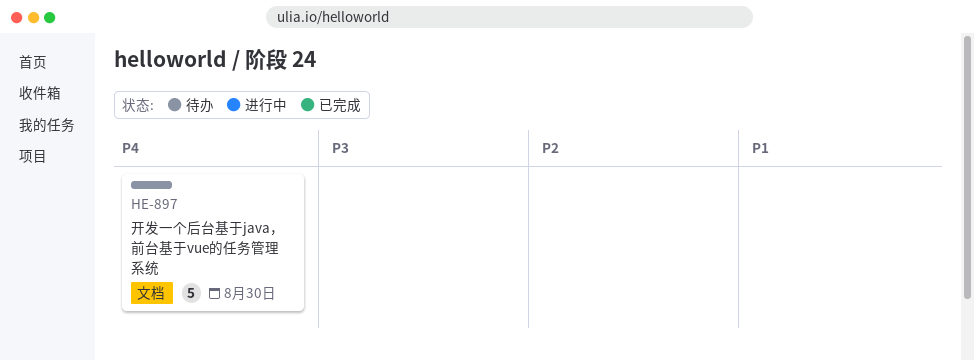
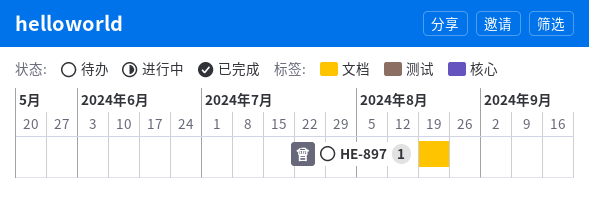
HE-897, estimate: 5 -> 1
HE-897, due: Aug 30 -> Aug 23

